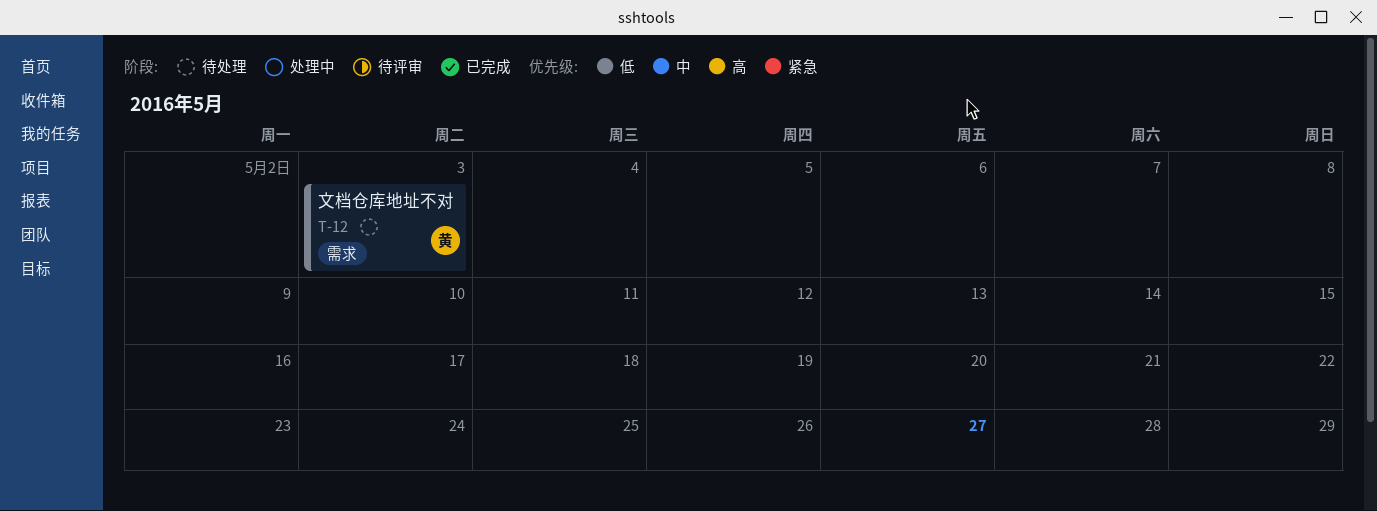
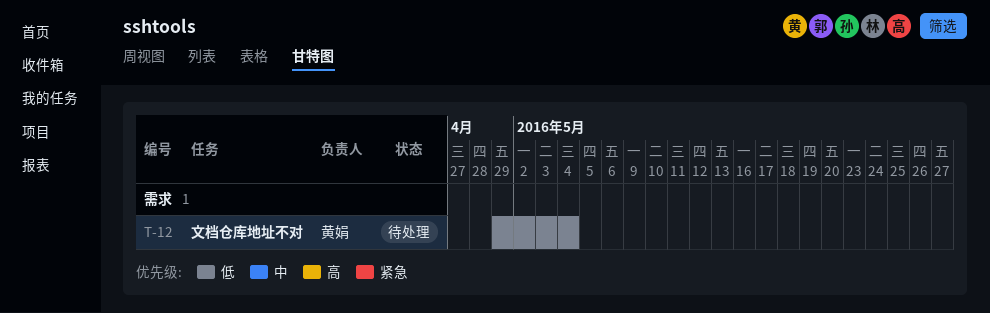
T-12, due: May 3 -> May 4

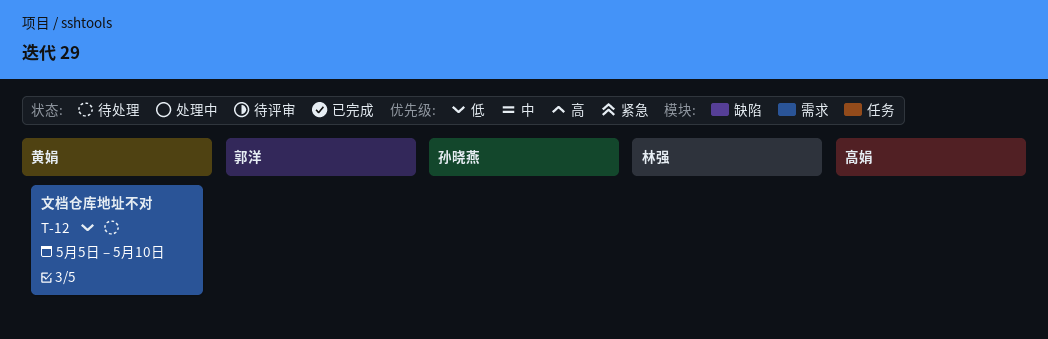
T-12, start: Apr 29 -> May 5
T-12, due: May 4 -> May 10

